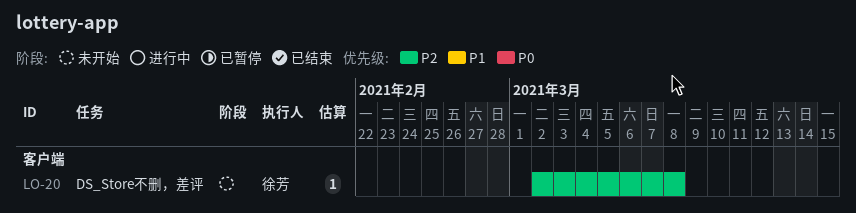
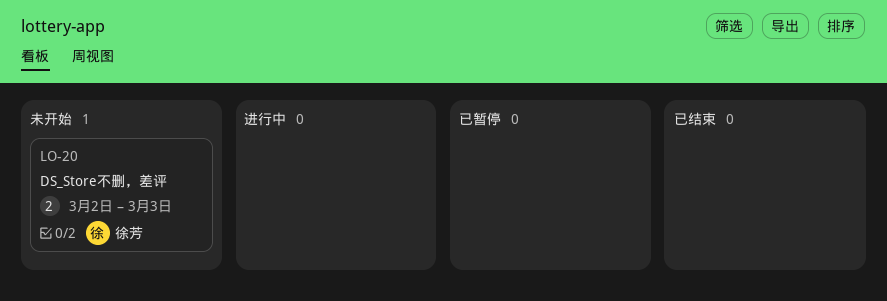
LO-20, estimate: 1 -> 2
LO-20, due: Mar 8 -> Mar 3

